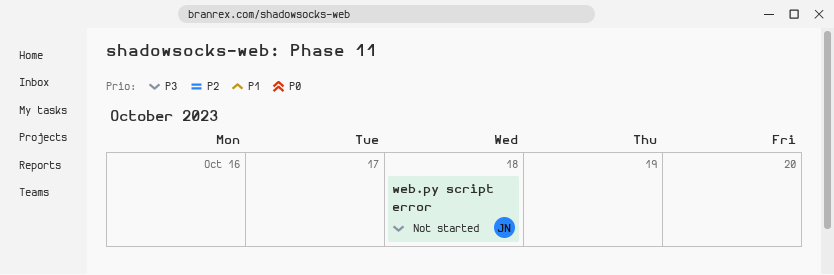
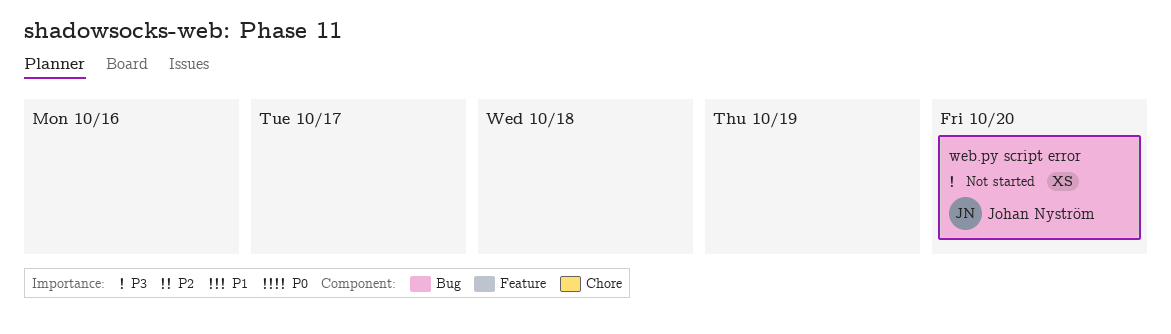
web.py script error, due: Oct 18 -> Oct 20

